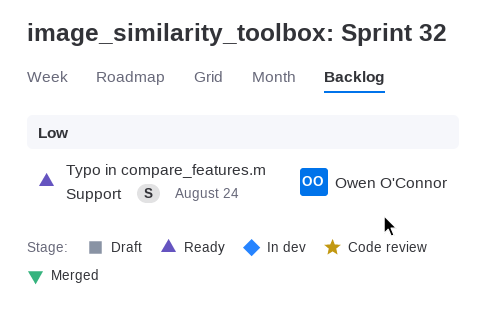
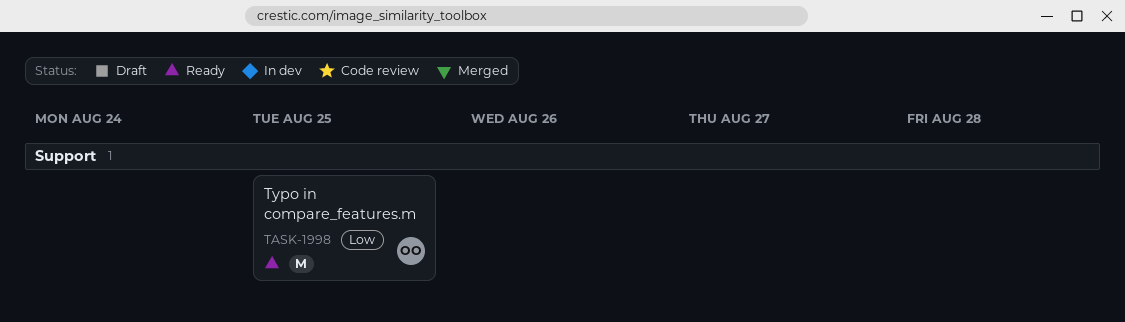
Typo in compare_features.m, estimate: S -> M
Typo in compare_features.m, due: Aug 24 -> Aug 25

